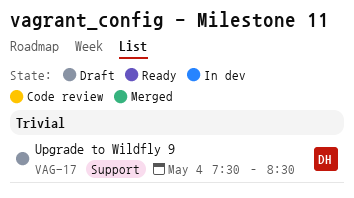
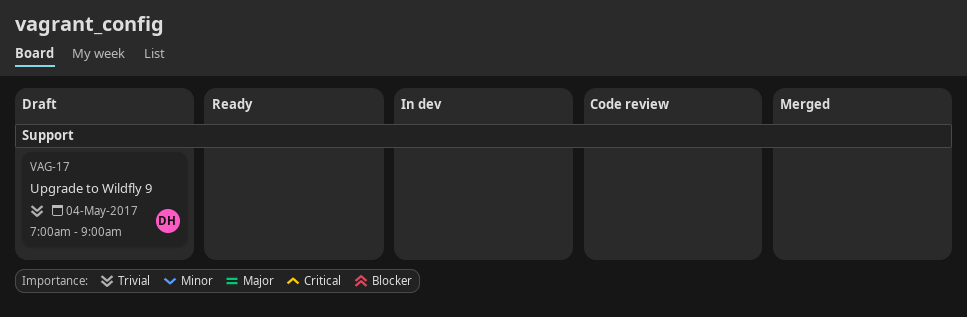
VAG-17, begins: 07:30 -> 07:00
VAG-17, ends: 08:30 -> 09:00

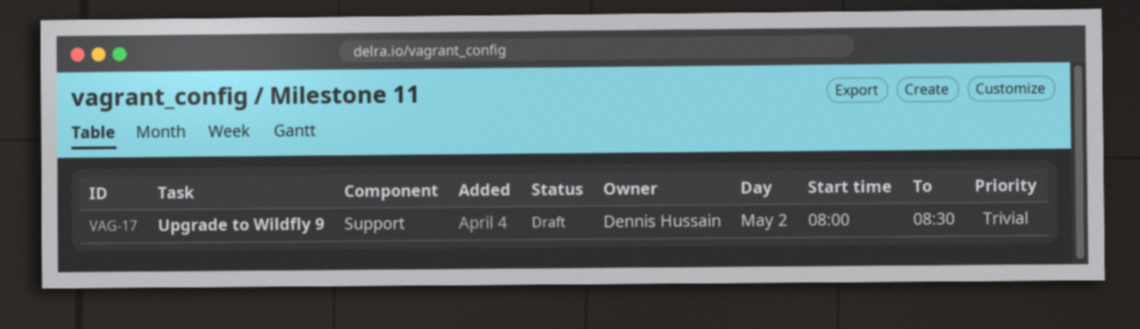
VAG-17, day: May 4 -> May 2
VAG-17, begins: 07:00 -> 08:00
VAG-17, ends: 09:00 -> 08:30

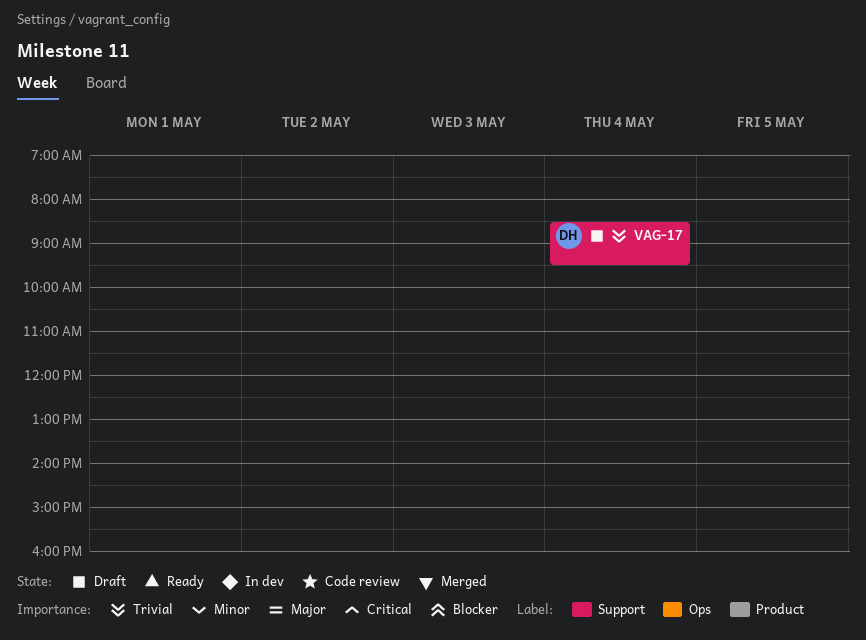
VAG-17, day: May 2 -> May 4
VAG-17, begins: 08:00 -> 08:30
VAG-17, ends: 08:30 -> 09:30

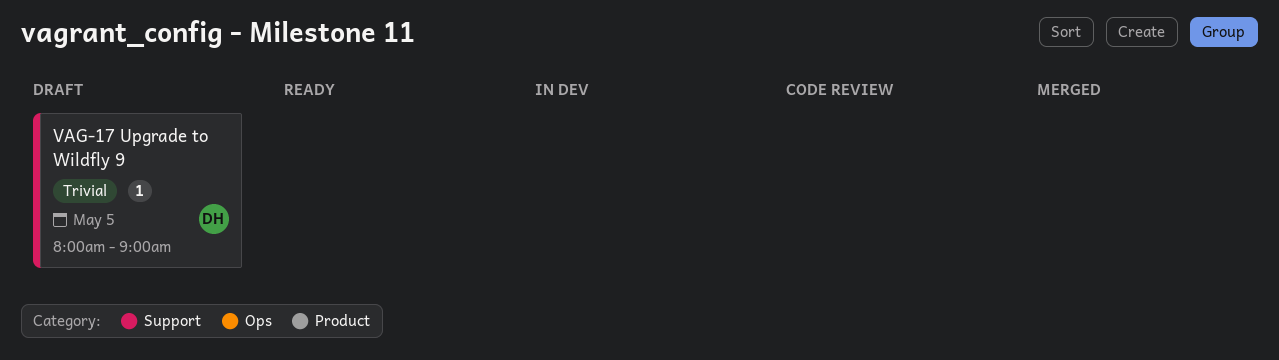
VAG-17, day: May 4 -> May 5
VAG-17, begins: 08:30 -> 08:00
VAG-17, ends: 09:30 -> 09:00

